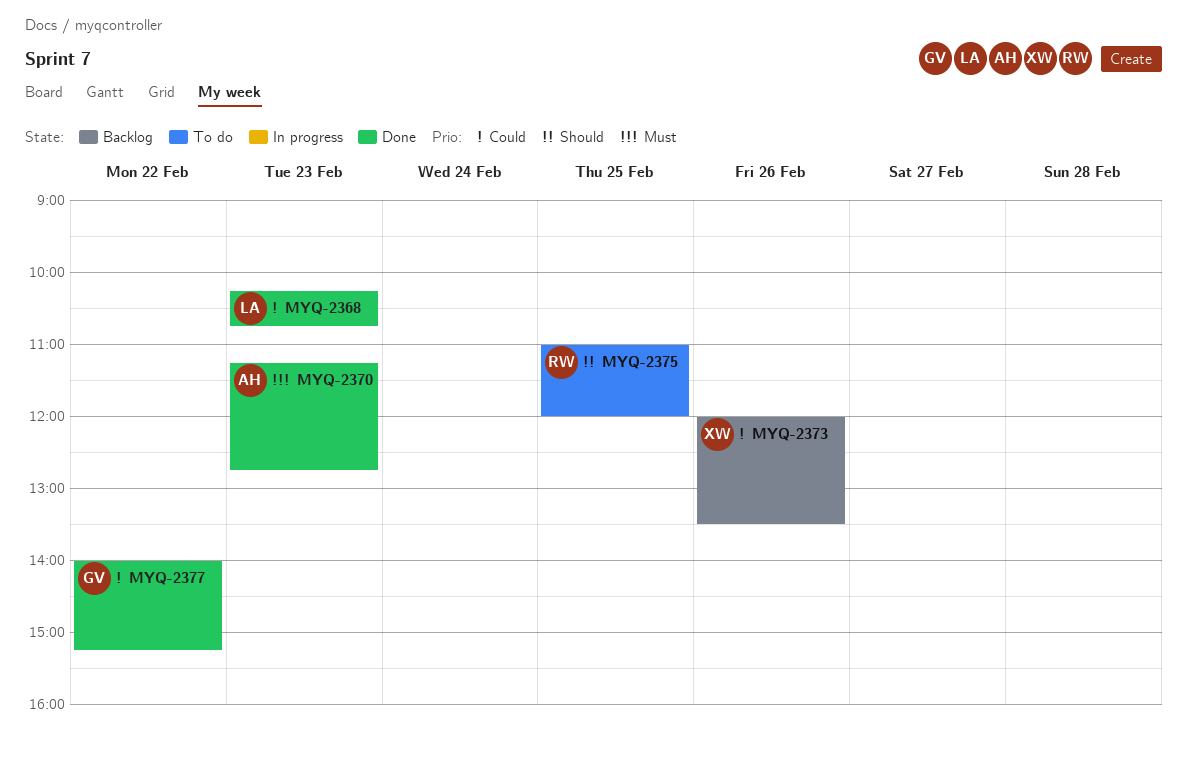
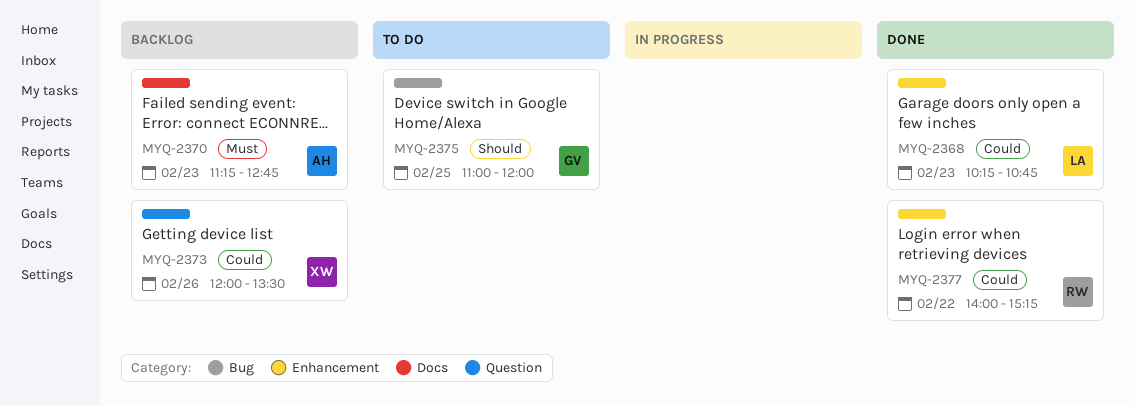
MYQ-2370, status: Done -> Backlog
MYQ-2375, owner: RW -> GV
MYQ-2377, owner: GV -> RW

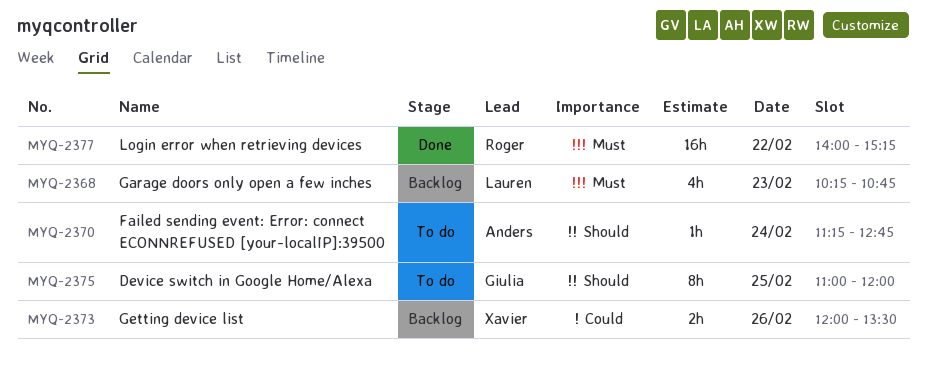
MYQ-2368, status: Done -> Backlog
MYQ-2368, priority: Could -> Must
MYQ-2370, status: Backlog -> To do
MYQ-2370, priority: Must -> Should
MYQ-2370, day: Feb 23 -> Feb 24
MYQ-2377, priority: Could -> Must

